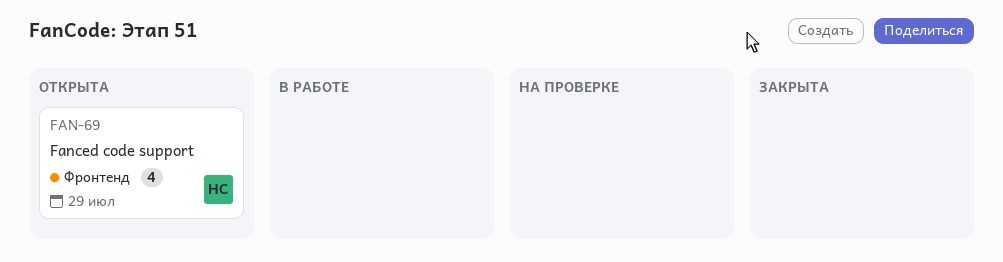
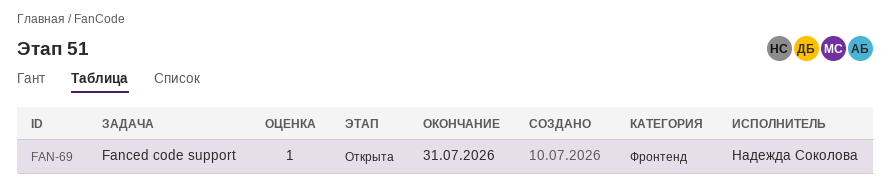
FAN-69, estimate: 4 -> 1
FAN-69, due: Jul 29 -> Jul 31

